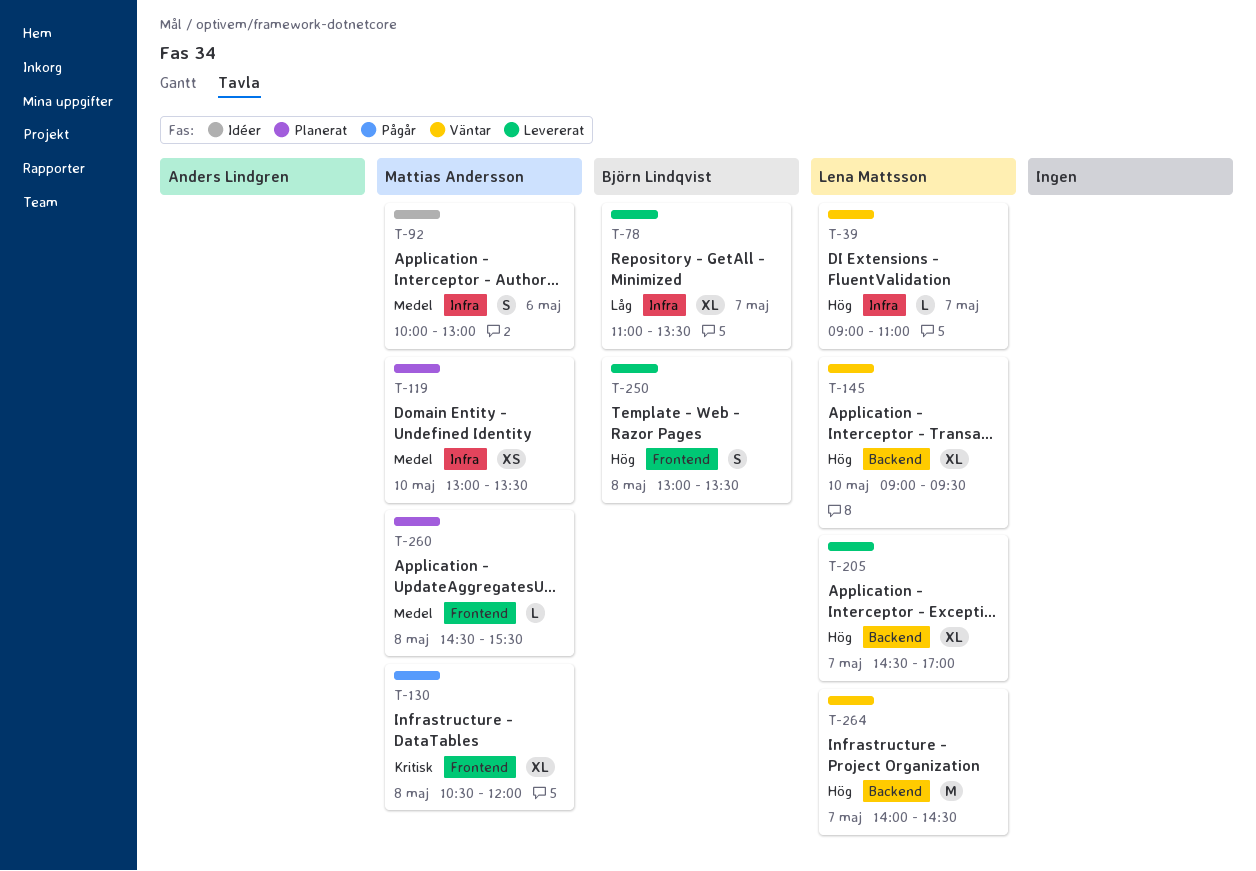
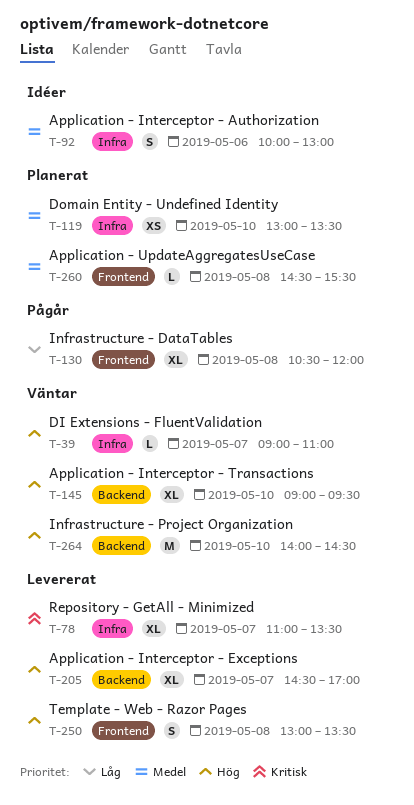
T-78, priority: Låg -> Kritisk
T-130, priority: Kritisk -> Låg
T-264, day: May 7 -> May 10

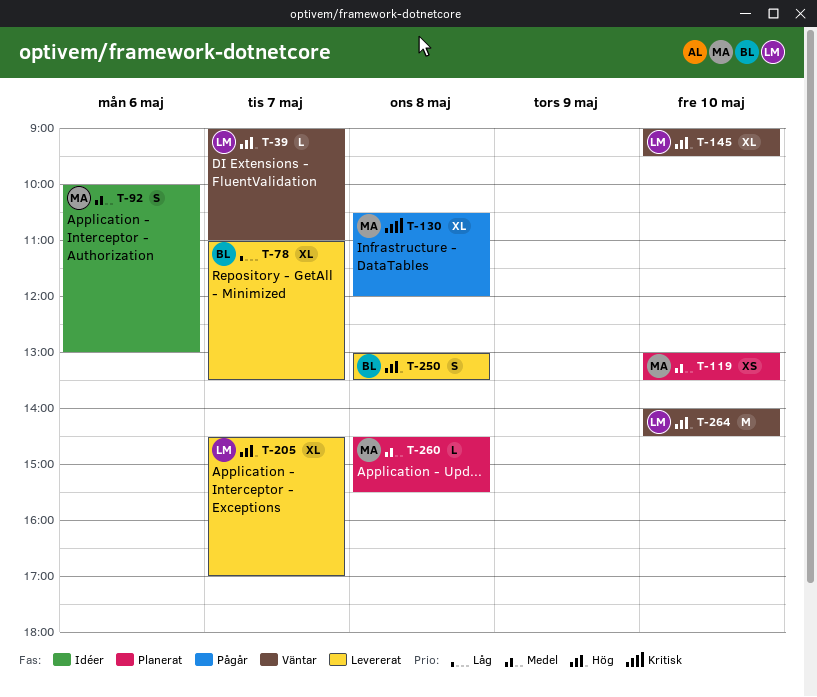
T-78, priority: Kritisk -> Låg
T-130, priority: Låg -> Kritisk

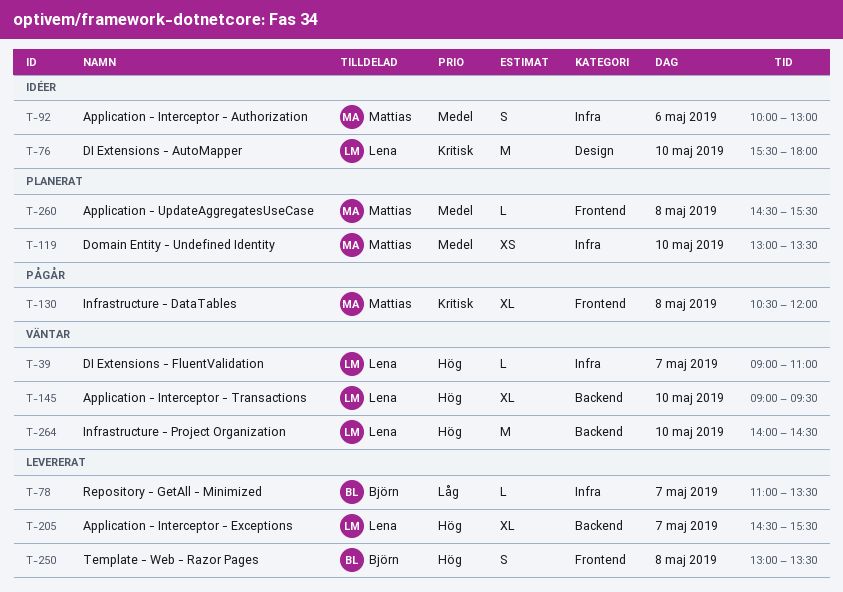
T-76: none -> present
T-78, estimate: XL -> L
T-205, ends: 17:00 -> 15:30

